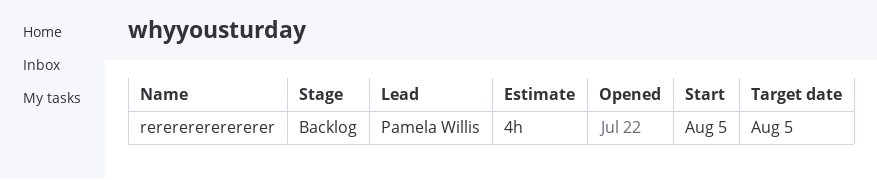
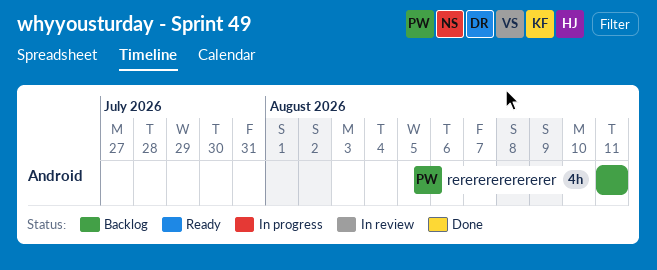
rerererererererer, start: Aug 5 -> Aug 11
rerererererererer, due: Aug 5 -> Aug 11

